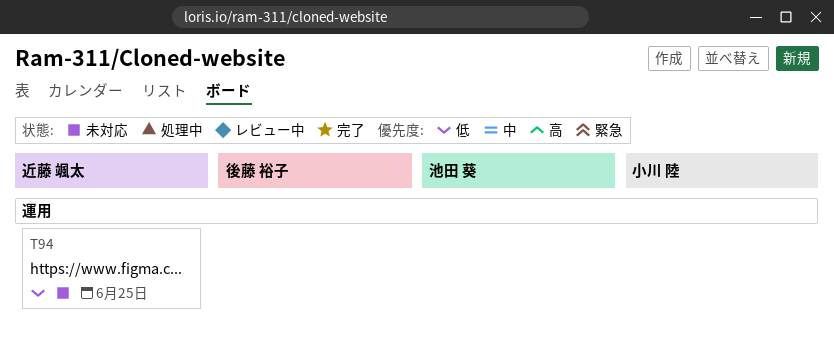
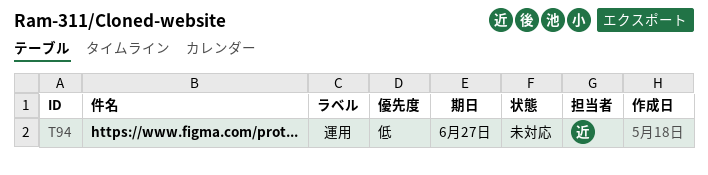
T94, due: Jun 25 -> Jun 27

